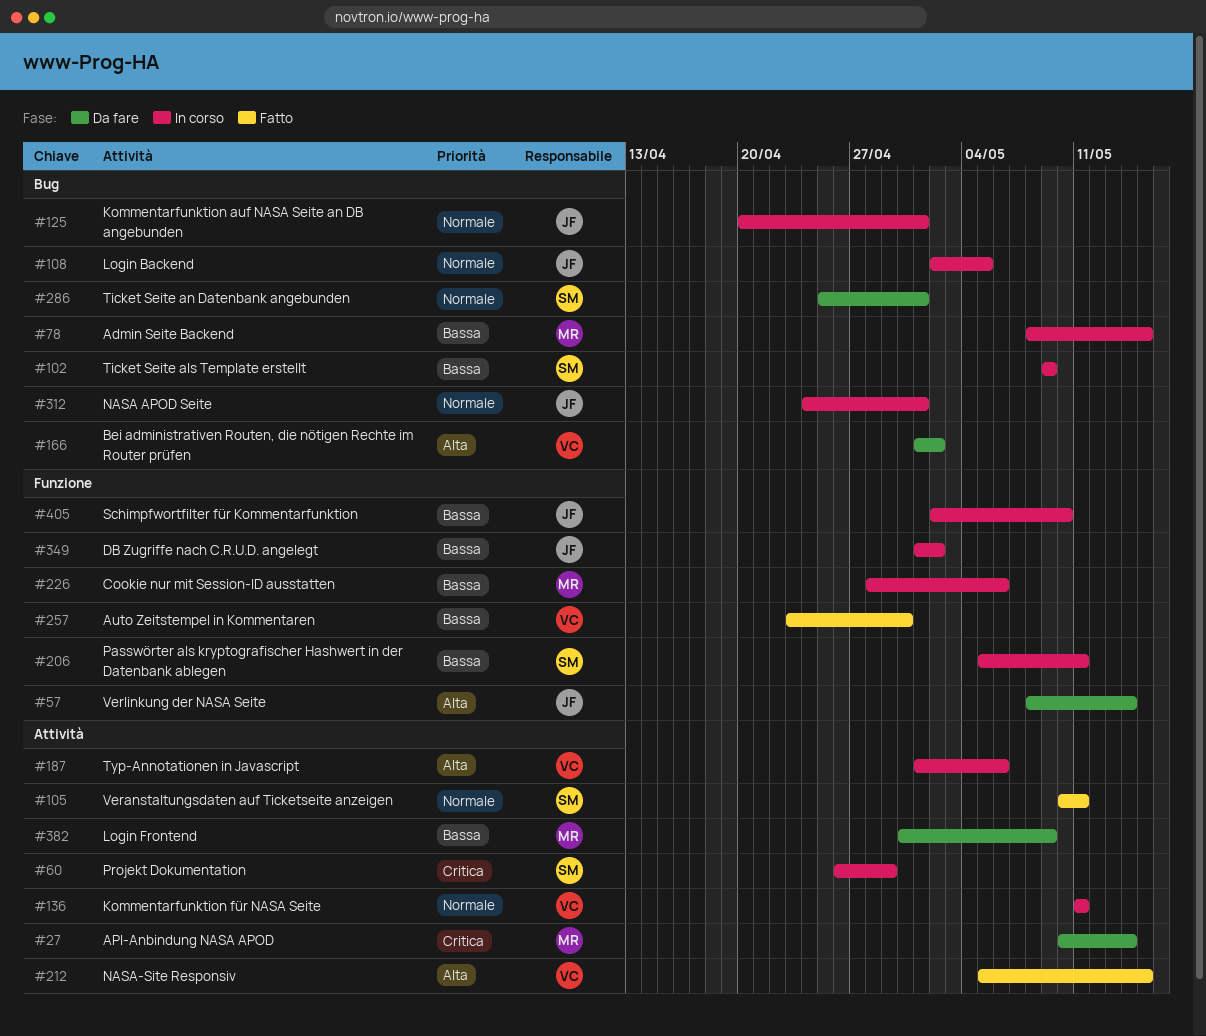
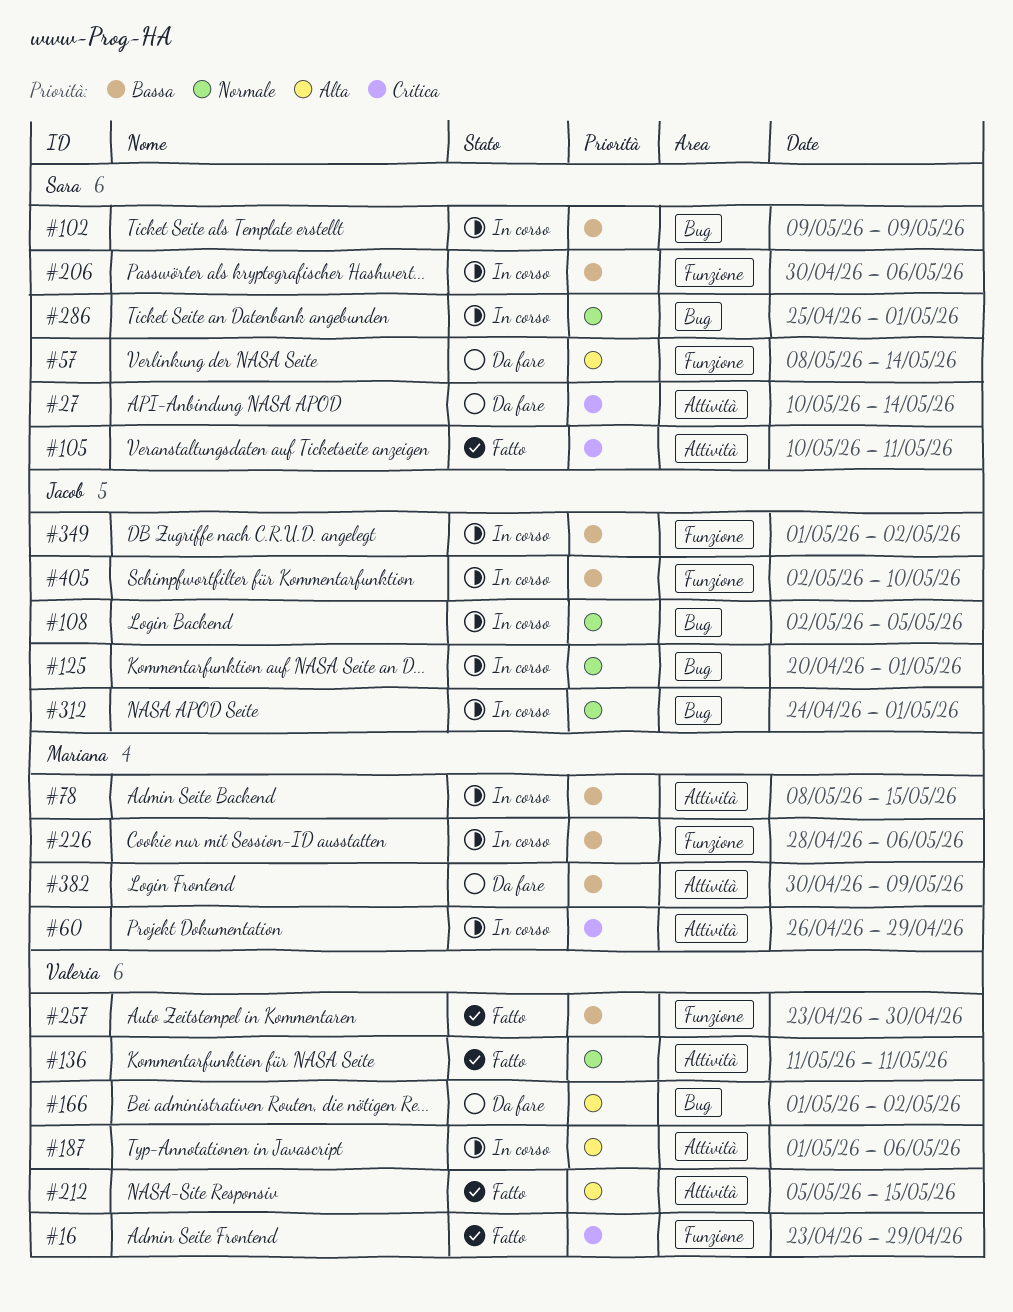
#16: none -> present
#27, owner: Mariana -> Sara
#57, owner: Jacob -> Sara
#60, owner: Sara -> Mariana
#78, label: Bug -> Attività
#105, priority: Normale -> Critica
#136, status: In corso -> Fatto
#206, start: May 5 -> Apr 30
#206, due: May 11 -> May 6
#286, status: Da fare -> In corso

